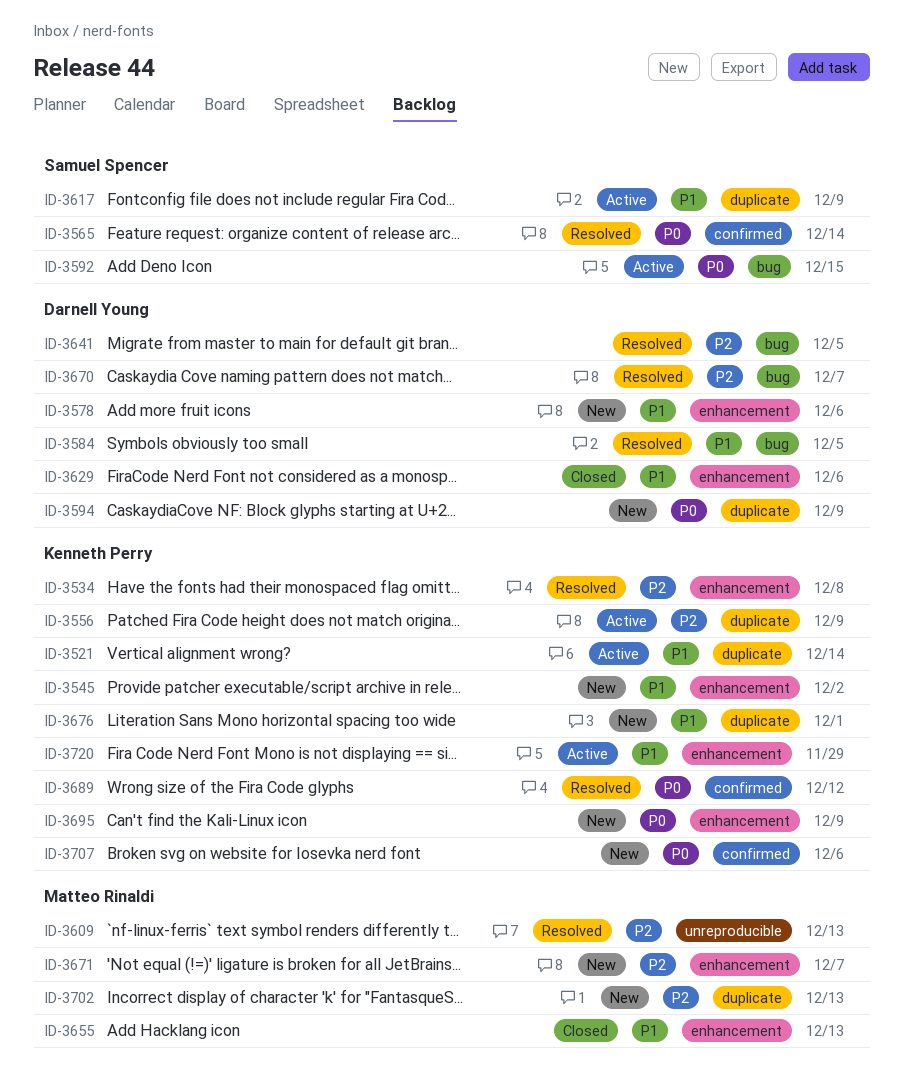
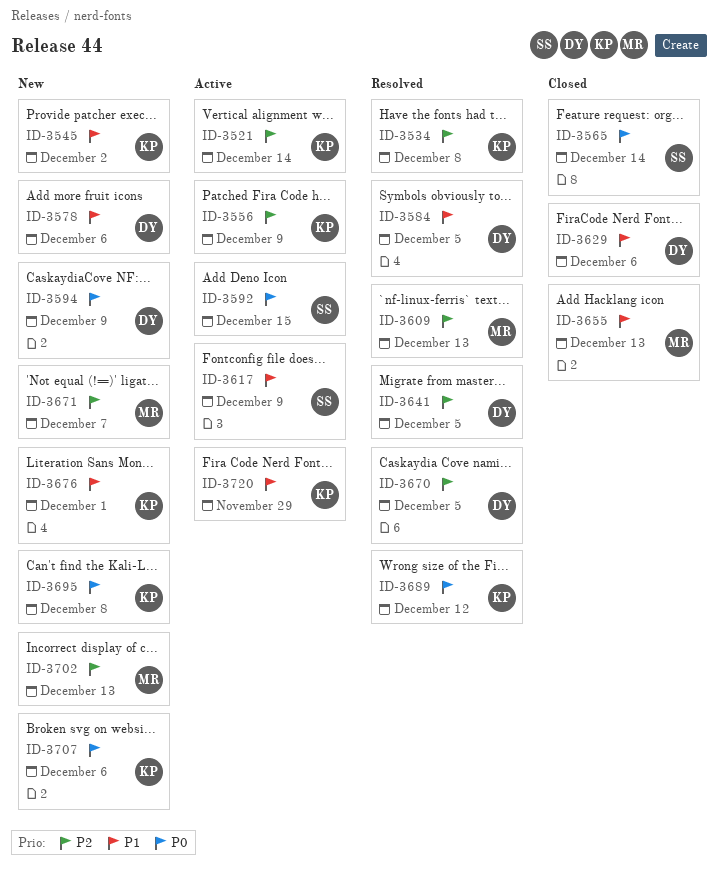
ID-3521, priority: P1 -> P2
ID-3565, status: Resolved -> Closed
ID-3670, due: Dec 7 -> Dec 5
ID-3695, due: Dec 9 -> Dec 8

